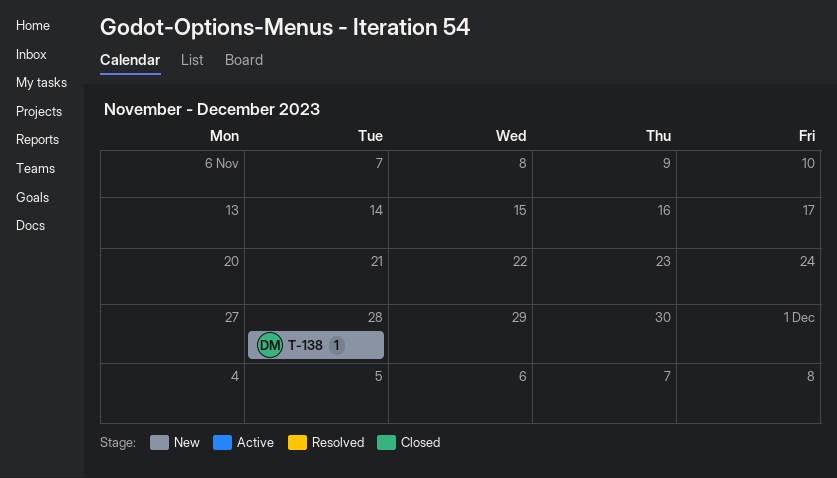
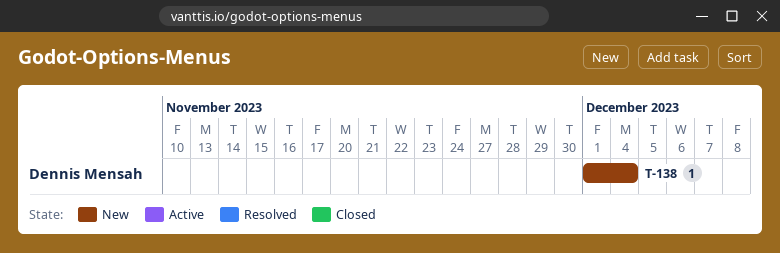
T-138, start: Nov 28 -> Dec 1
T-138, due: Nov 28 -> Dec 4

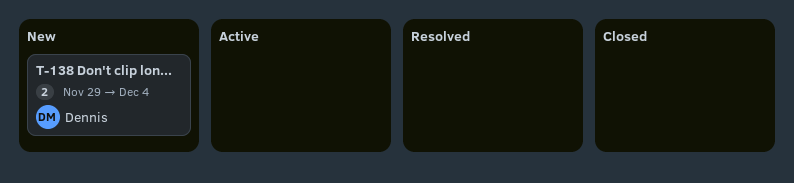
T-138, estimate: 1 -> 2
T-138, start: Dec 1 -> Nov 29

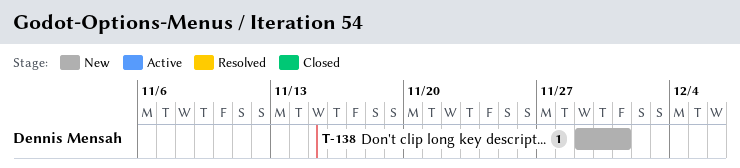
T-138, estimate: 2 -> 1
T-138, due: Dec 4 -> Dec 1

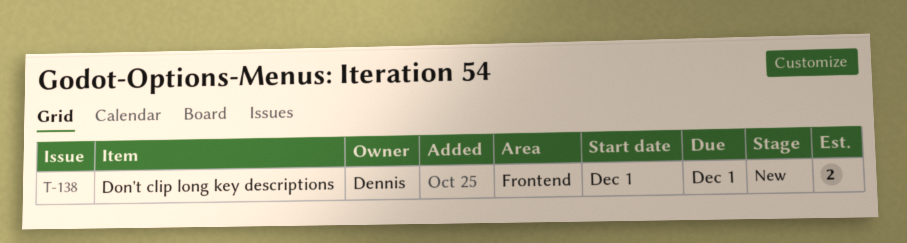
T-138, estimate: 1 -> 2
T-138, start: Nov 29 -> Dec 1

